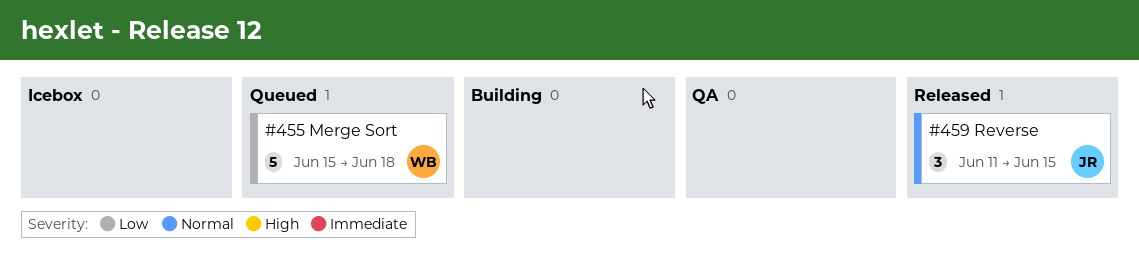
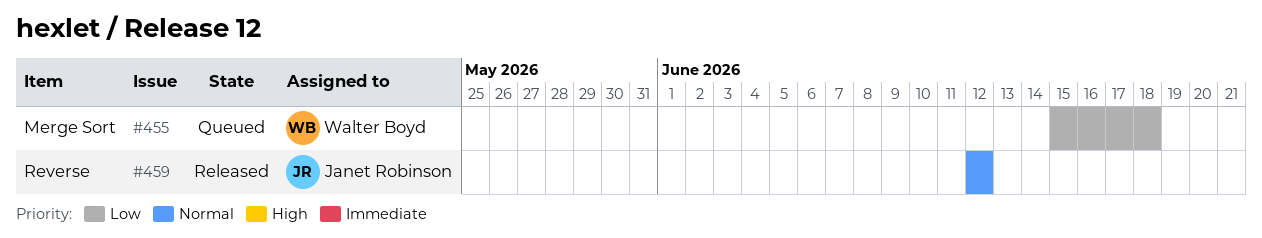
#459, start: Jun 11 -> Jun 12
#459, due: Jun 15 -> Jun 12

